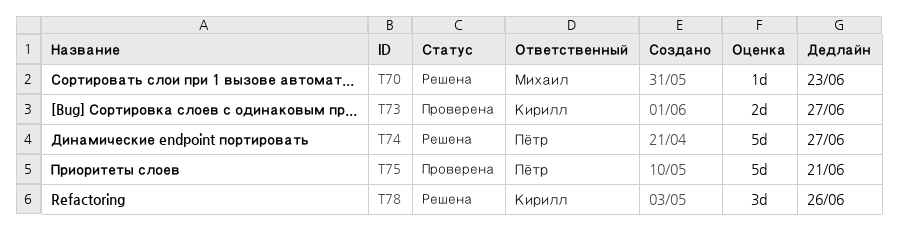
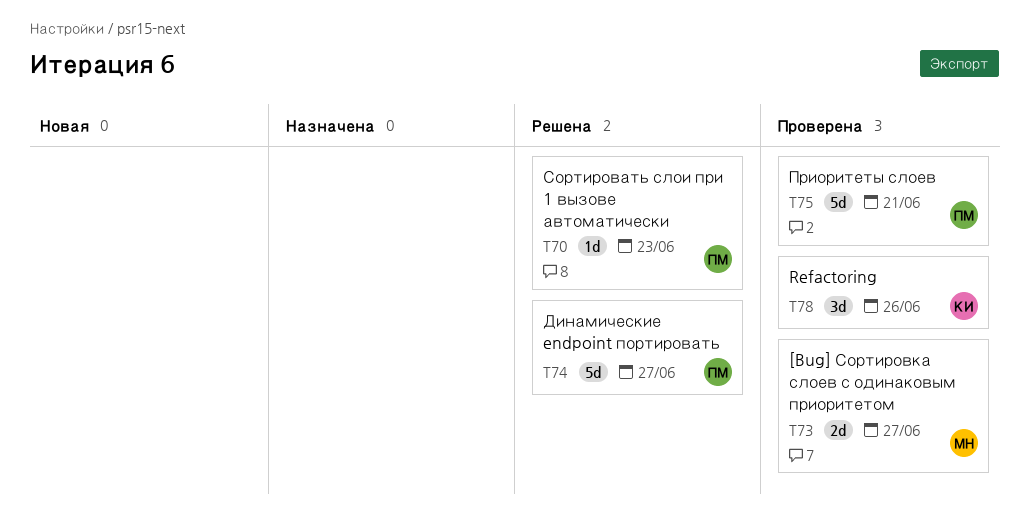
T70, owner: Михаил -> Пётр
T73, owner: Кирилл -> Михаил
T78, status: Решена -> Проверена

